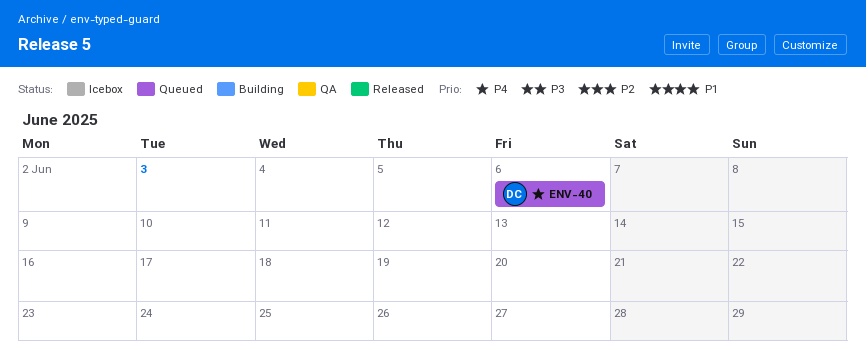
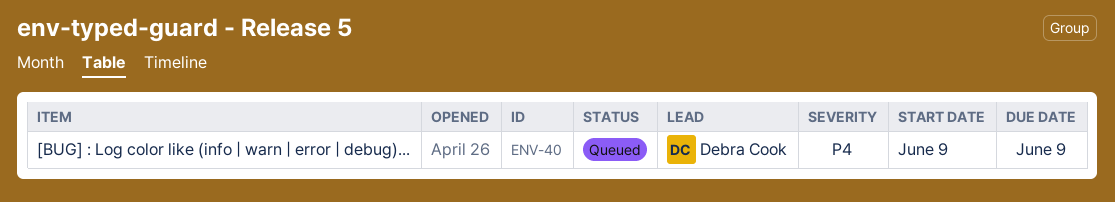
ENV-40, start: Jun 6 -> Jun 9
ENV-40, due: Jun 6 -> Jun 9

